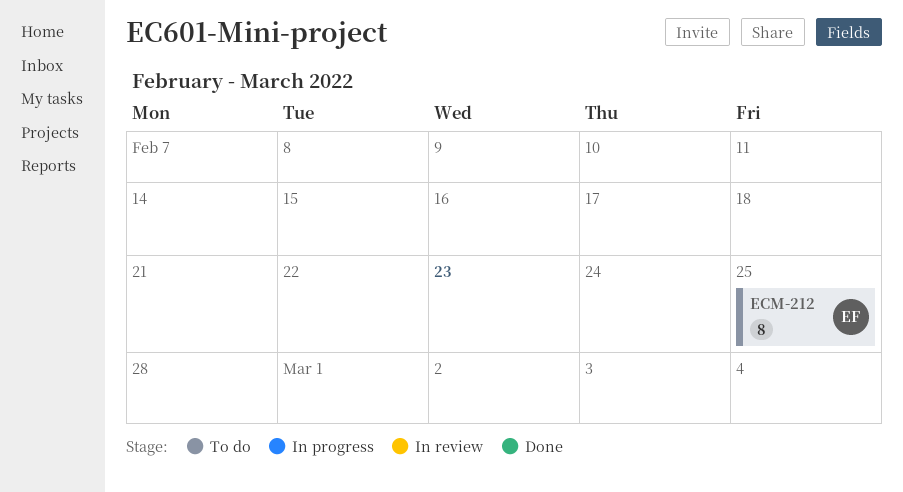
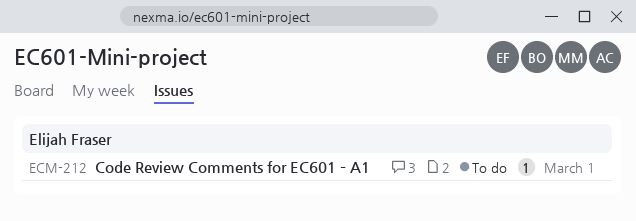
ECM-212, estimate: 8 -> 1
ECM-212, due: Feb 25 -> Mar 1

